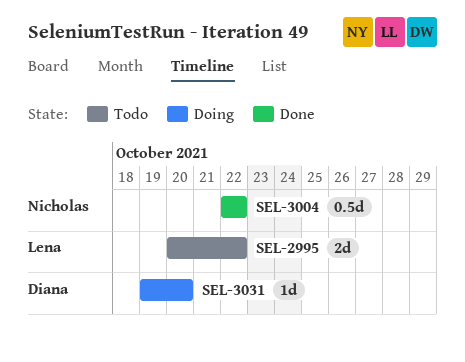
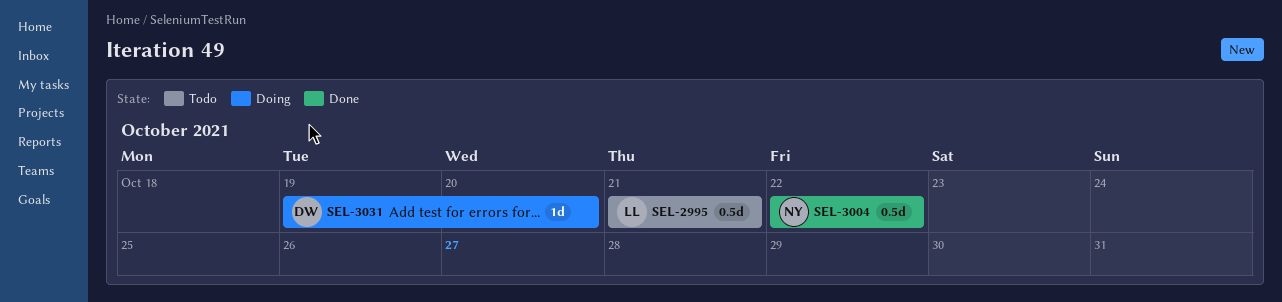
SEL-2995, estimate: 2d -> 0.5d
SEL-2995, start: Oct 20 -> Oct 21
SEL-2995, due: Oct 22 -> Oct 21

